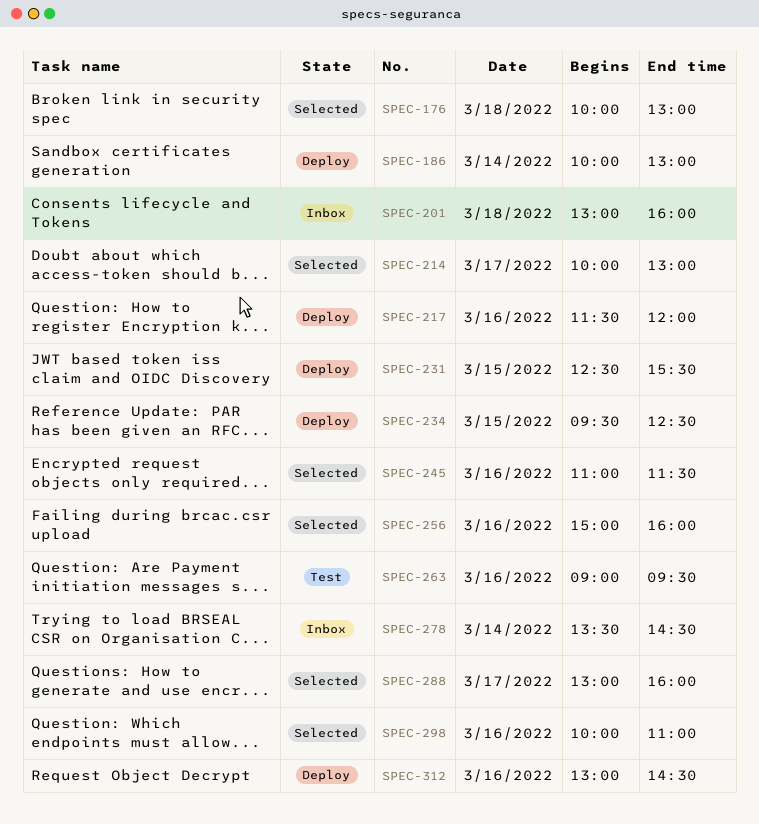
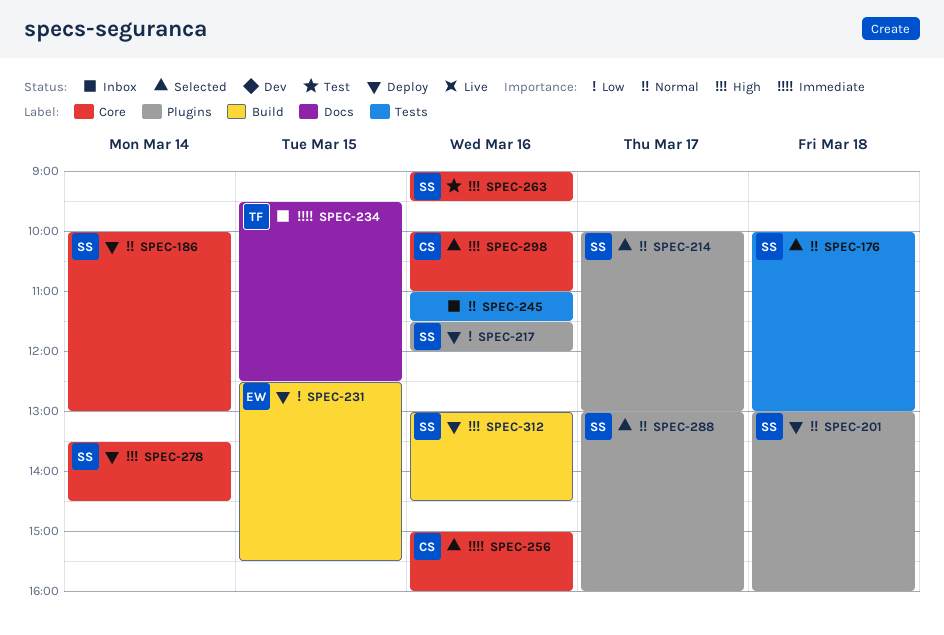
SPEC-201, status: Inbox -> Deploy
SPEC-234, status: Deploy -> Inbox
SPEC-245, status: Selected -> Inbox
SPEC-278, status: Inbox -> Deploy

